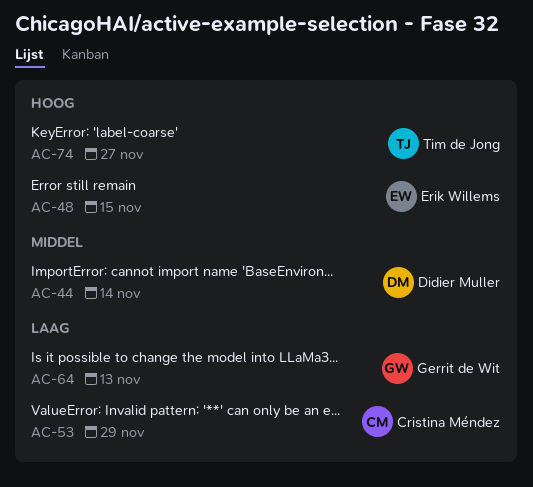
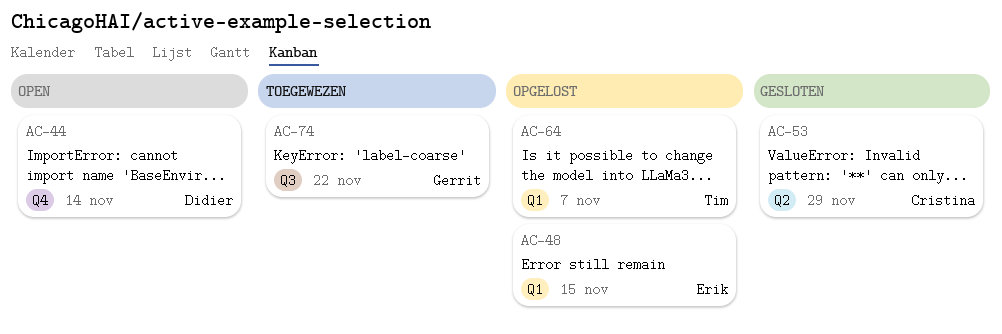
AC-64, owner: Gerrit de Wit -> Tim de Jong
AC-64, due: Nov 13 -> Nov 7
AC-74, owner: Tim de Jong -> Gerrit de Wit
AC-74, due: Nov 27 -> Nov 22

